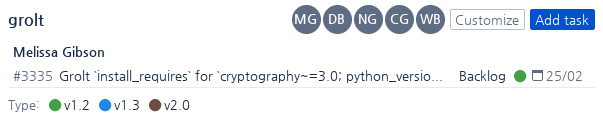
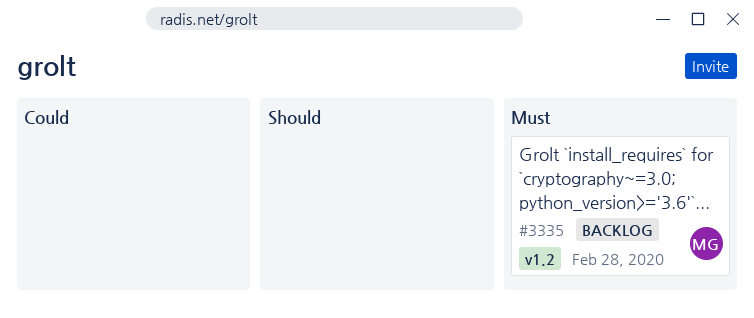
#3335, due: Feb 25 -> Feb 28

